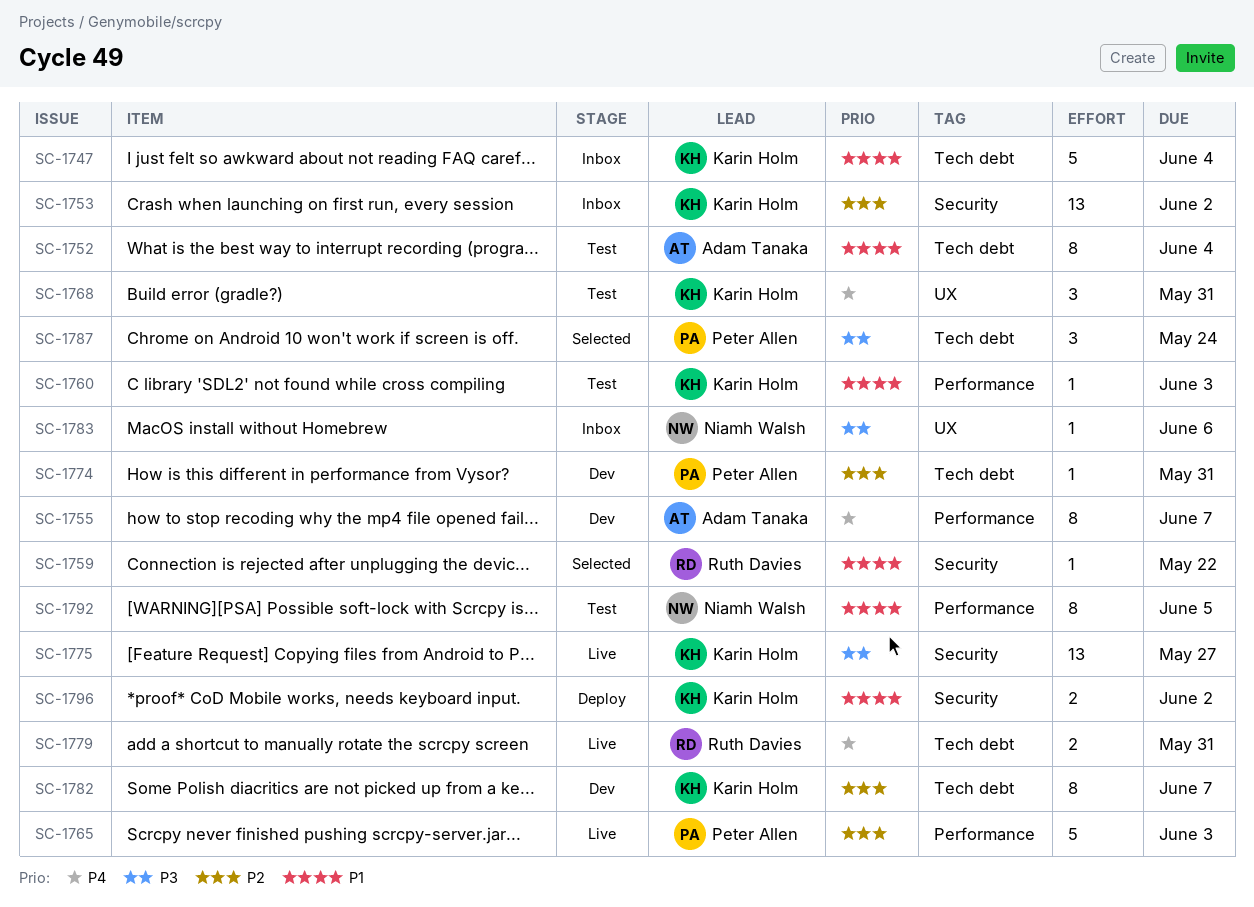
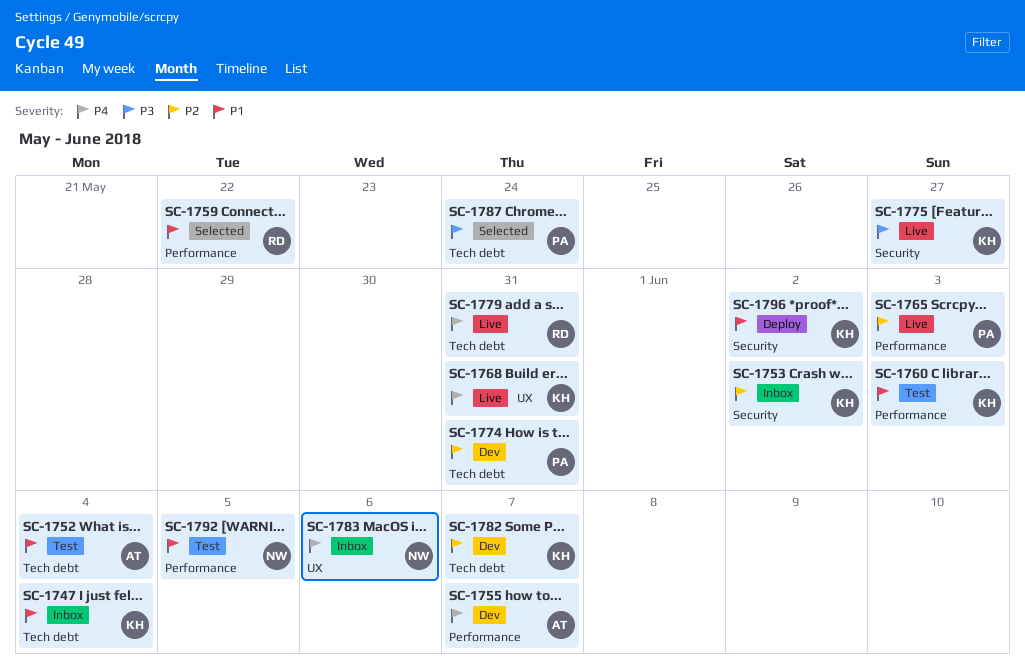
SC-1759, label: Security -> Performance
SC-1768, status: Test -> Live
SC-1783, priority: P3 -> P4

